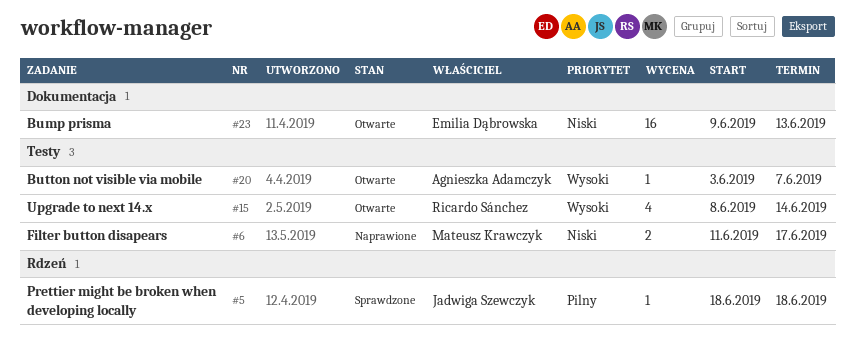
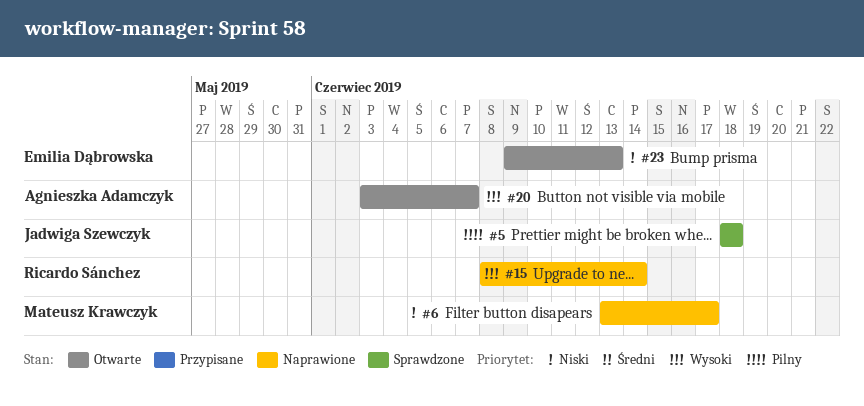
#6, start: Jun 11 -> Jun 13
#15, status: Otwarte -> Naprawione

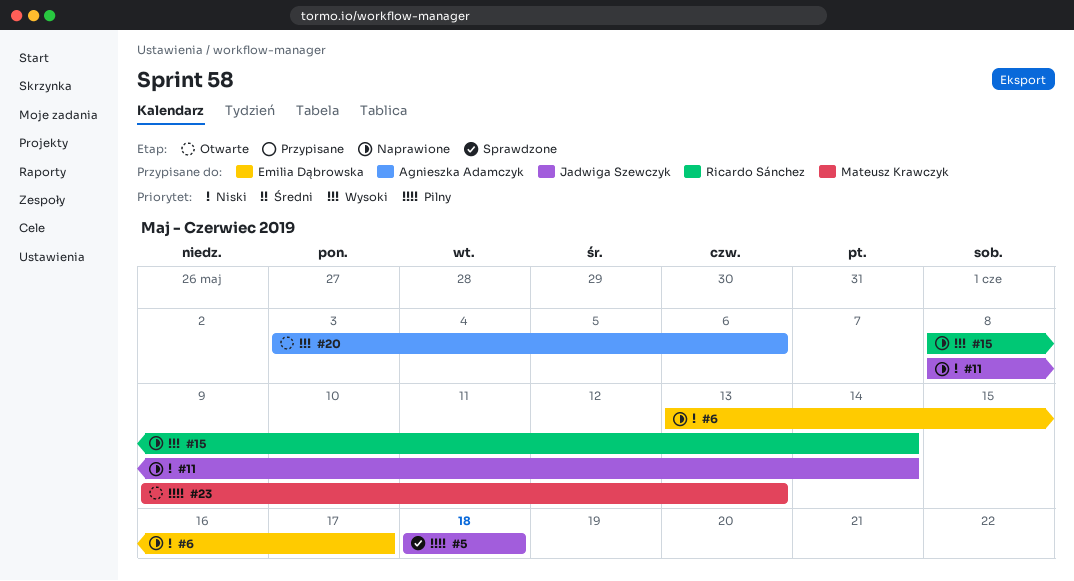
#6, owner: Mateusz Krawczyk -> Emilia Dąbrowska
#11: none -> present
#20, due: Jun 7 -> Jun 6
#23, owner: Emilia Dąbrowska -> Mateusz Krawczyk
#23, priority: Niski -> Pilny

